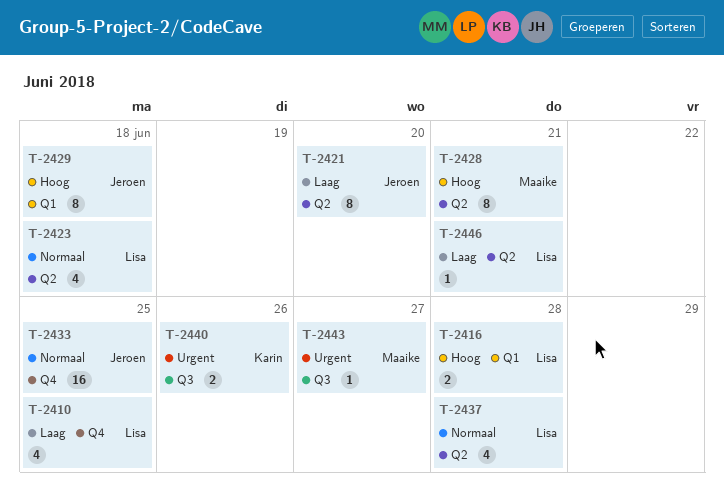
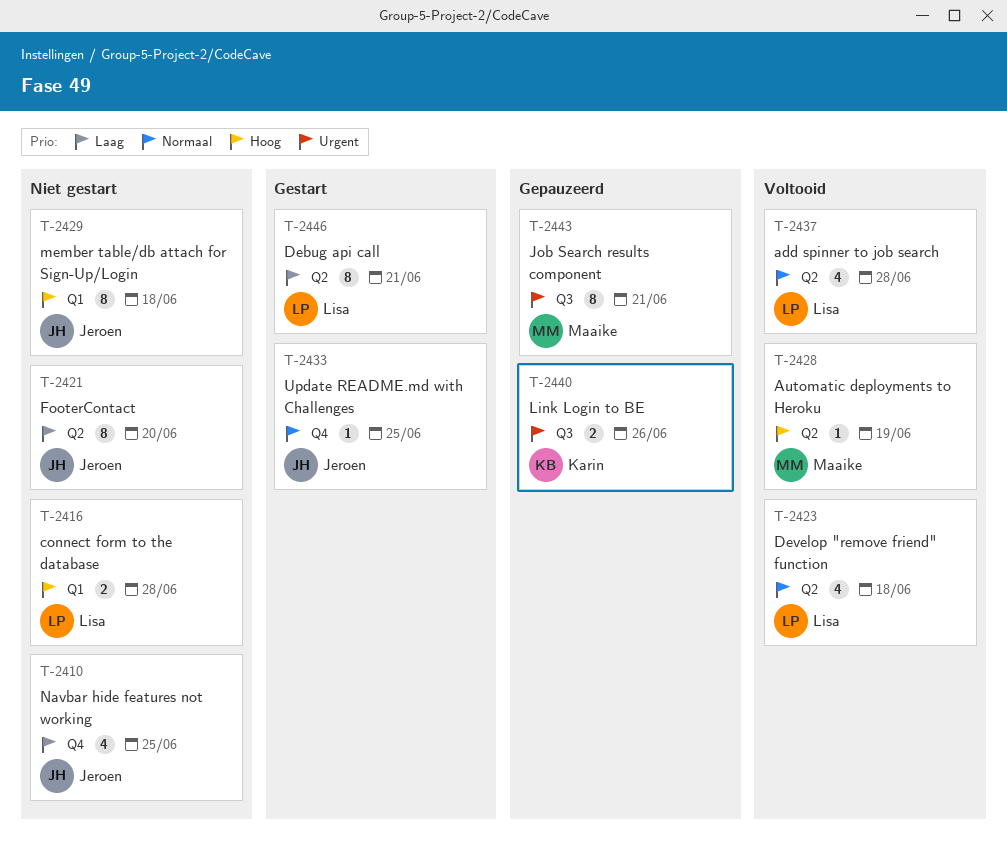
T-2410, owner: Lisa -> Jeroen
T-2428, estimate: 8 -> 1
T-2428, due: Jun 21 -> Jun 19
T-2433, estimate: 16 -> 1
T-2443, estimate: 1 -> 8
T-2443, due: Jun 27 -> Jun 21
T-2446, estimate: 1 -> 8

